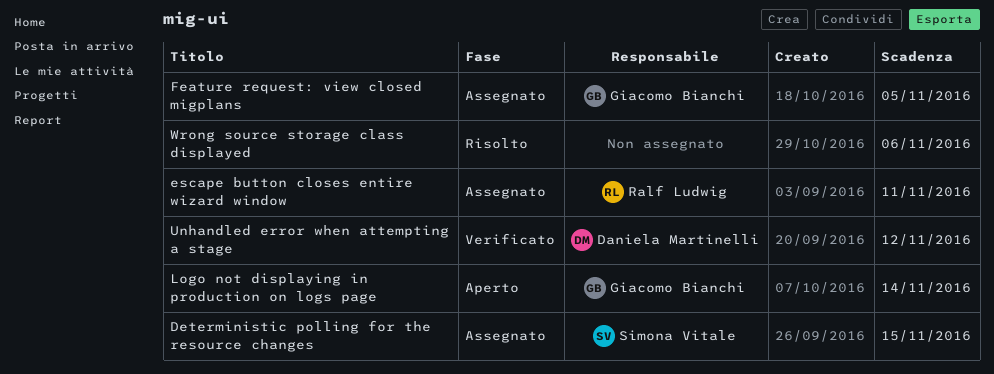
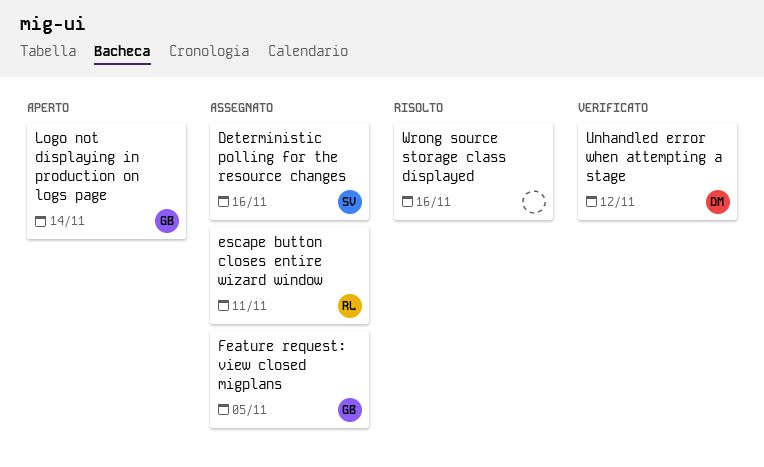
Deterministic polling for the resource changes, due: Nov 15 -> Nov 16
Wrong source storage class displayed, due: Nov 6 -> Nov 16

